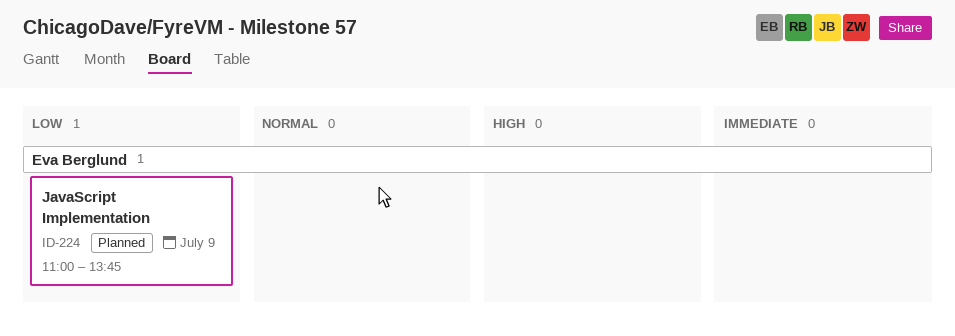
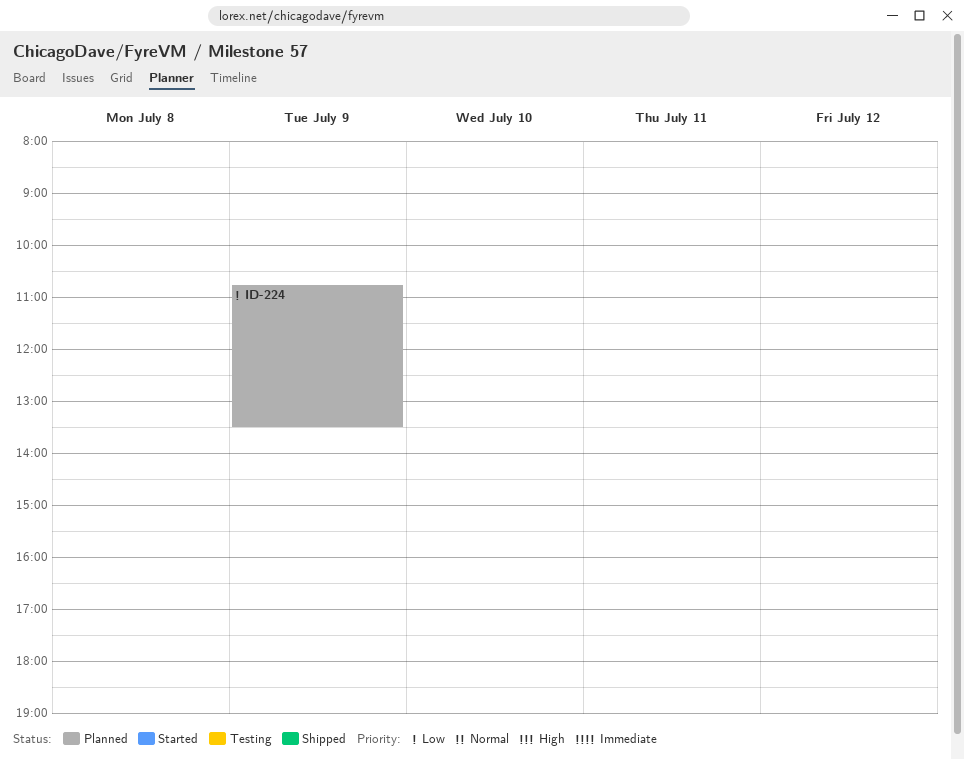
ID-224, begins: 11:00 -> 10:45
ID-224, ends: 13:45 -> 13:30

